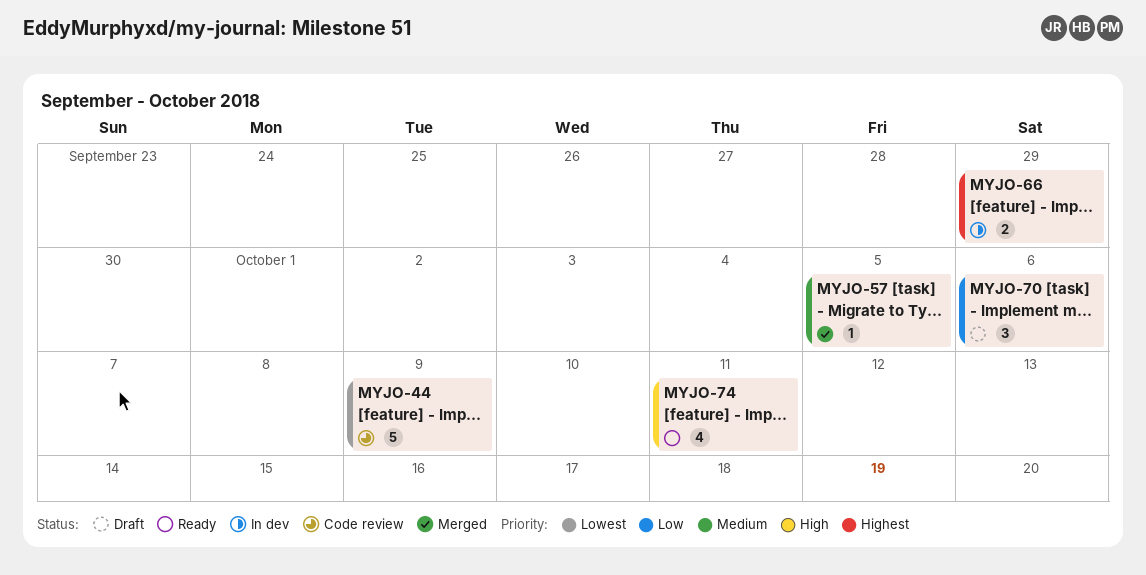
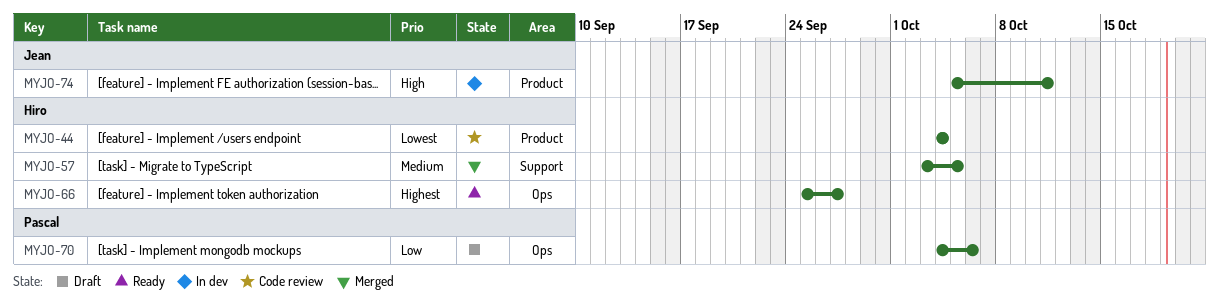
MYJO-44, due: Oct 9 -> Oct 4
MYJO-66, status: In dev -> Ready
MYJO-66, due: Sep 29 -> Sep 27
MYJO-74, status: Ready -> In dev

